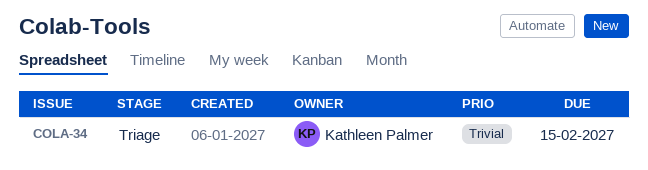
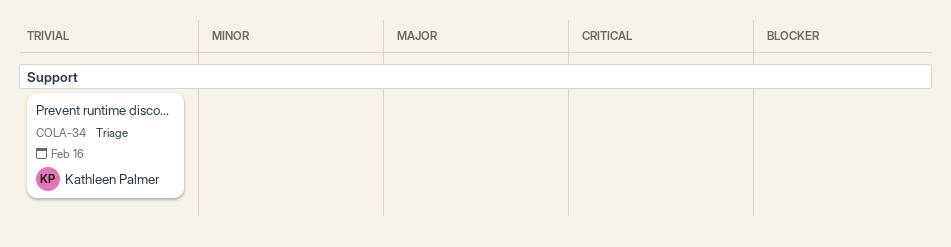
COLA-34, due: Feb 15 -> Feb 16

